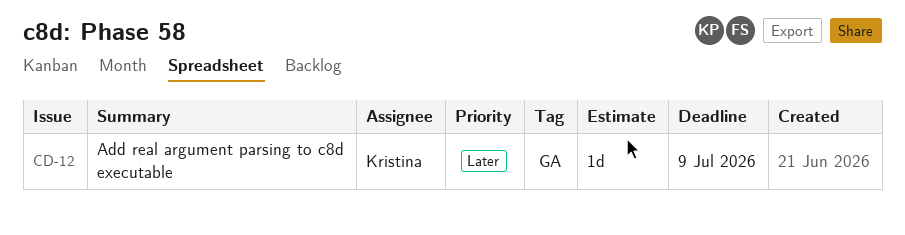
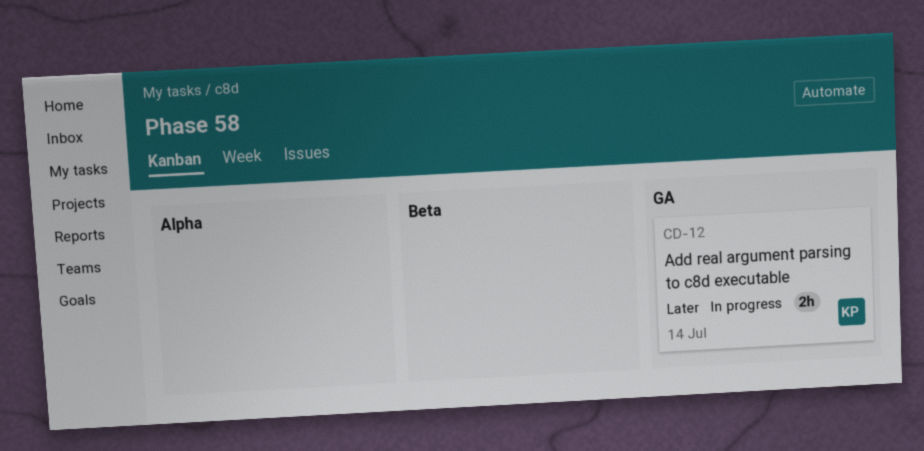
CD-12, estimate: 1d -> 2h
CD-12, due: Jul 9 -> Jul 14

